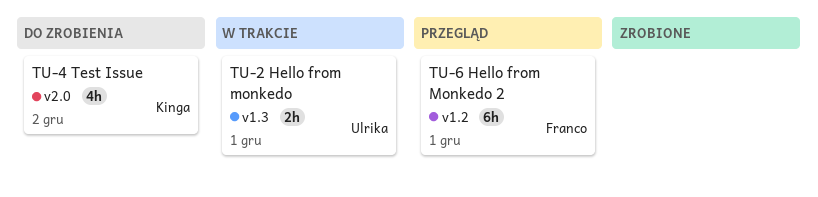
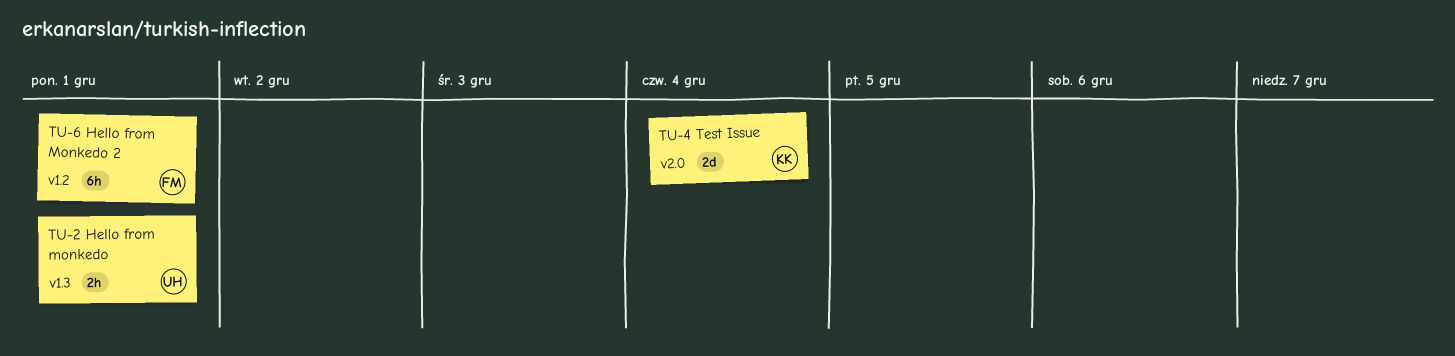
TU-4, estimate: 4h -> 2d
TU-4, due: Dec 2 -> Dec 4

